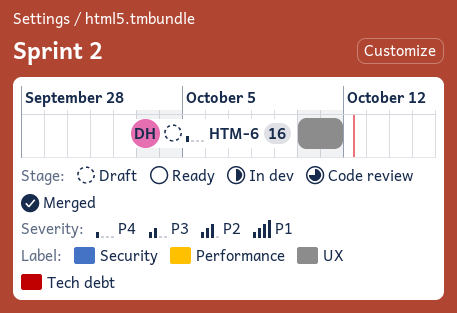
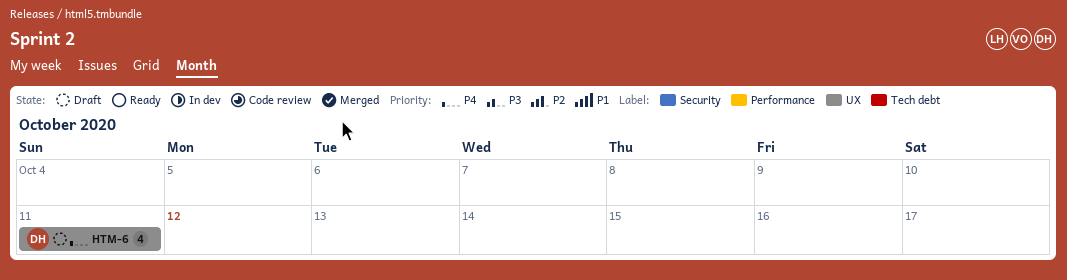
HTM-6, estimate: 16 -> 4
HTM-6, start: Oct 10 -> Oct 11

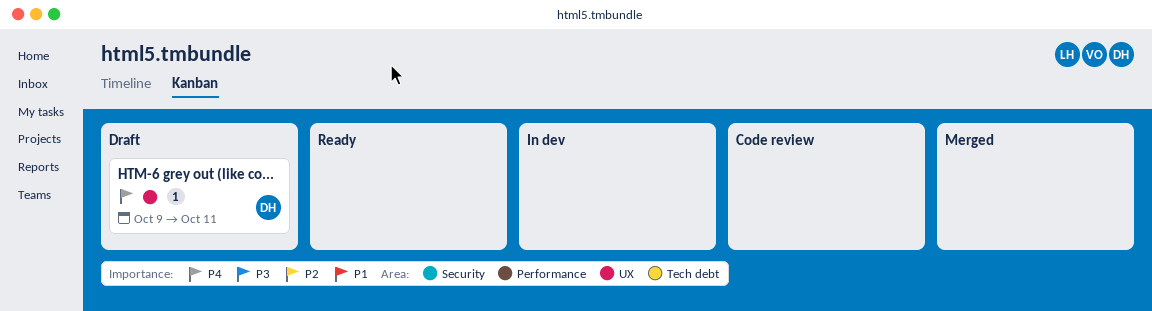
HTM-6, estimate: 4 -> 1
HTM-6, start: Oct 11 -> Oct 9

